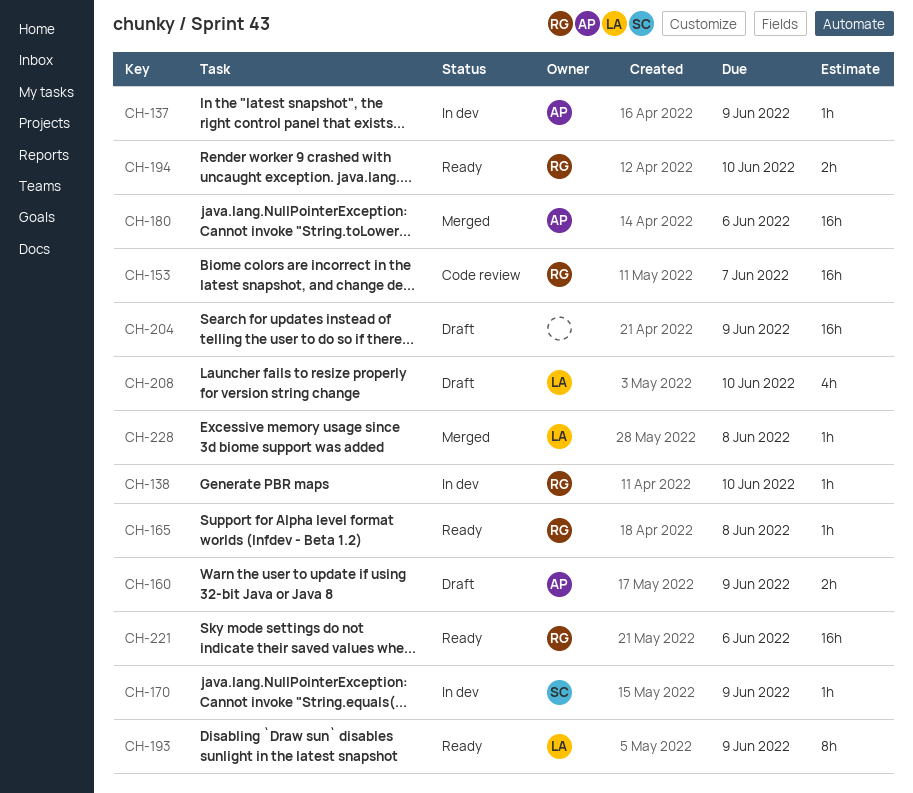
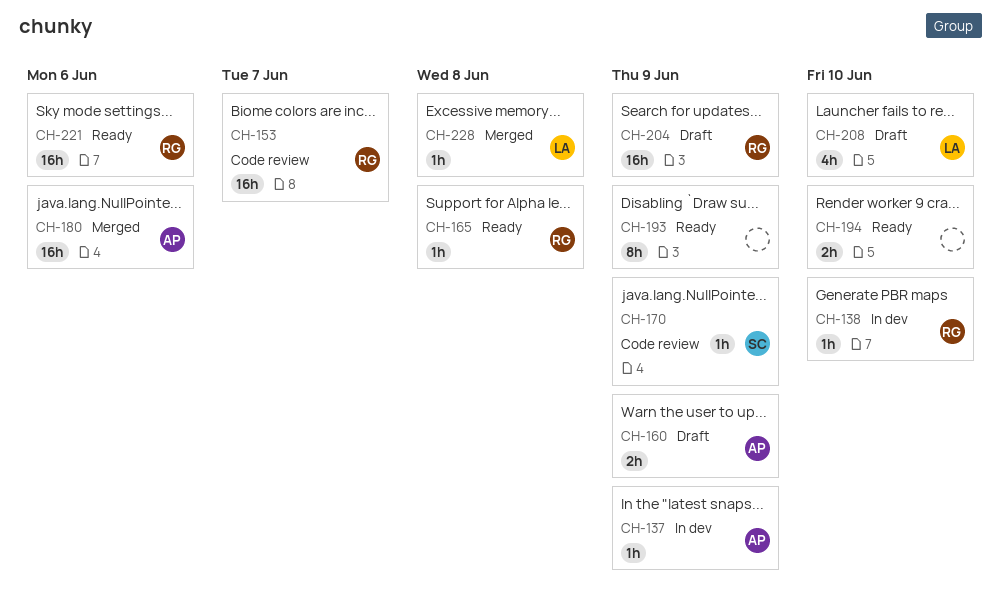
CH-170, status: In dev -> Code review
CH-193, owner: LA -> none
CH-194, owner: RG -> none
CH-204, owner: none -> RG

